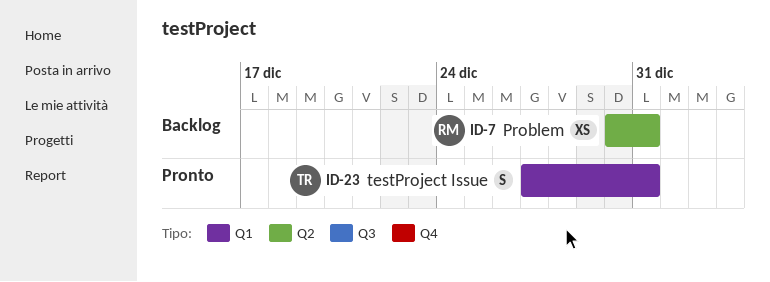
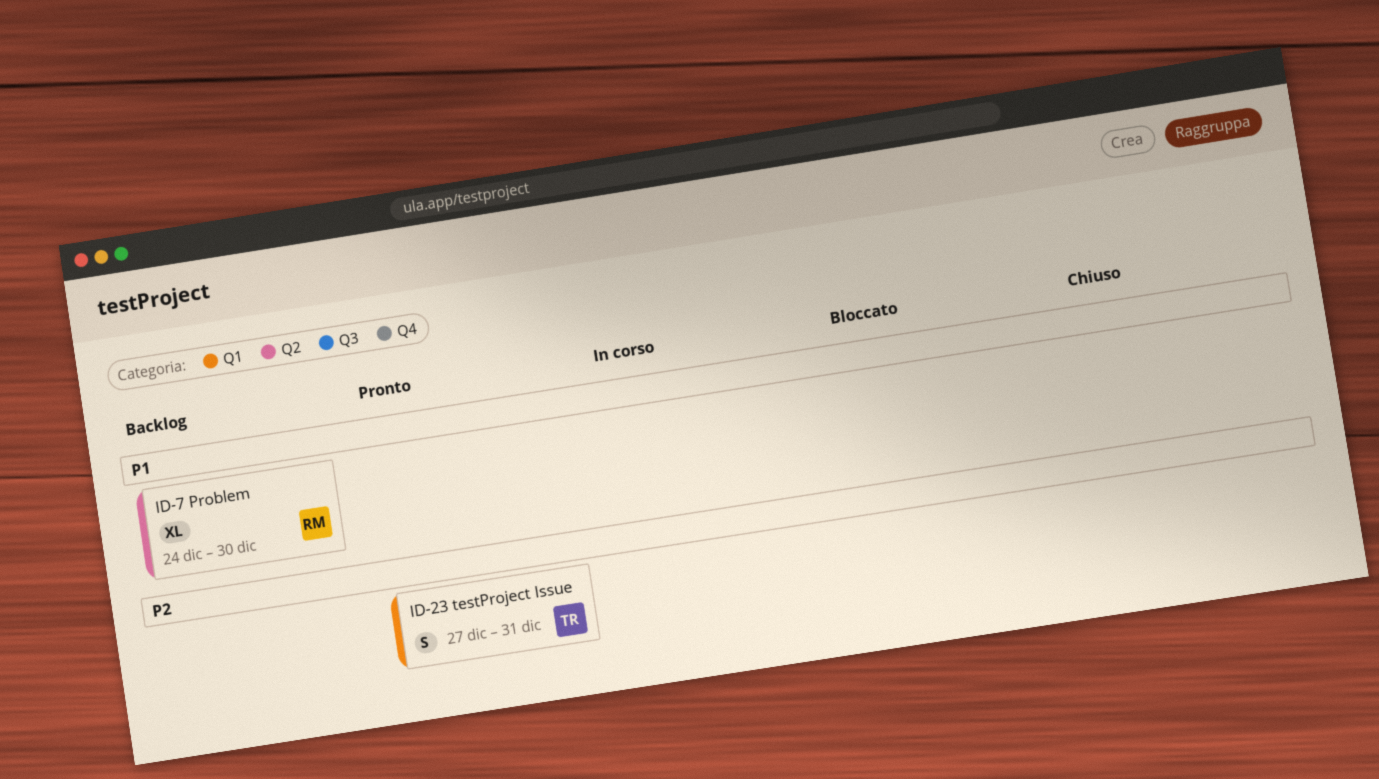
ID-7, estimate: XS -> XL
ID-7, start: Dec 30 -> Dec 24
ID-7, due: Dec 31 -> Dec 30

